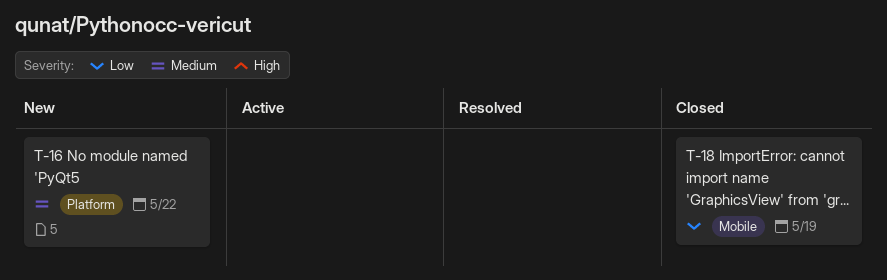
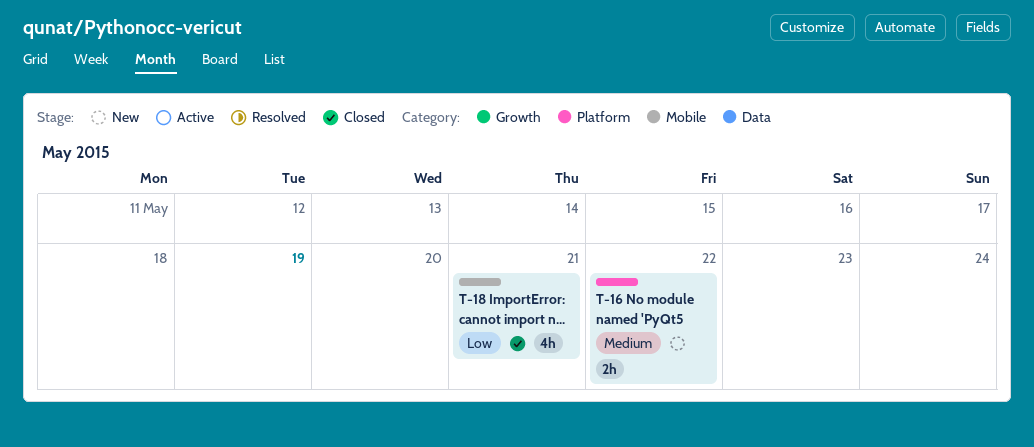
T-18, due: May 19 -> May 21

